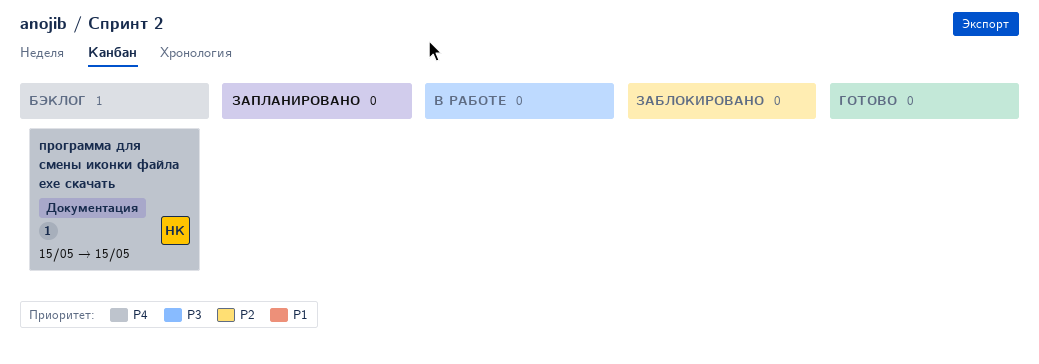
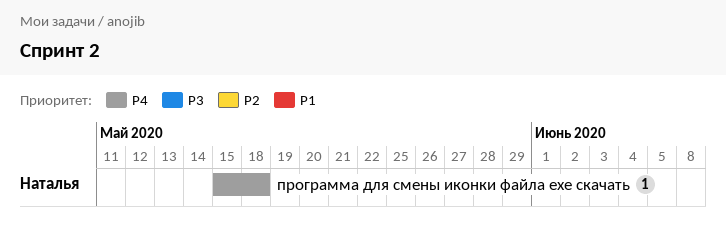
программа для смены иконки файла exe скачать, due: May 15 -> May 18

